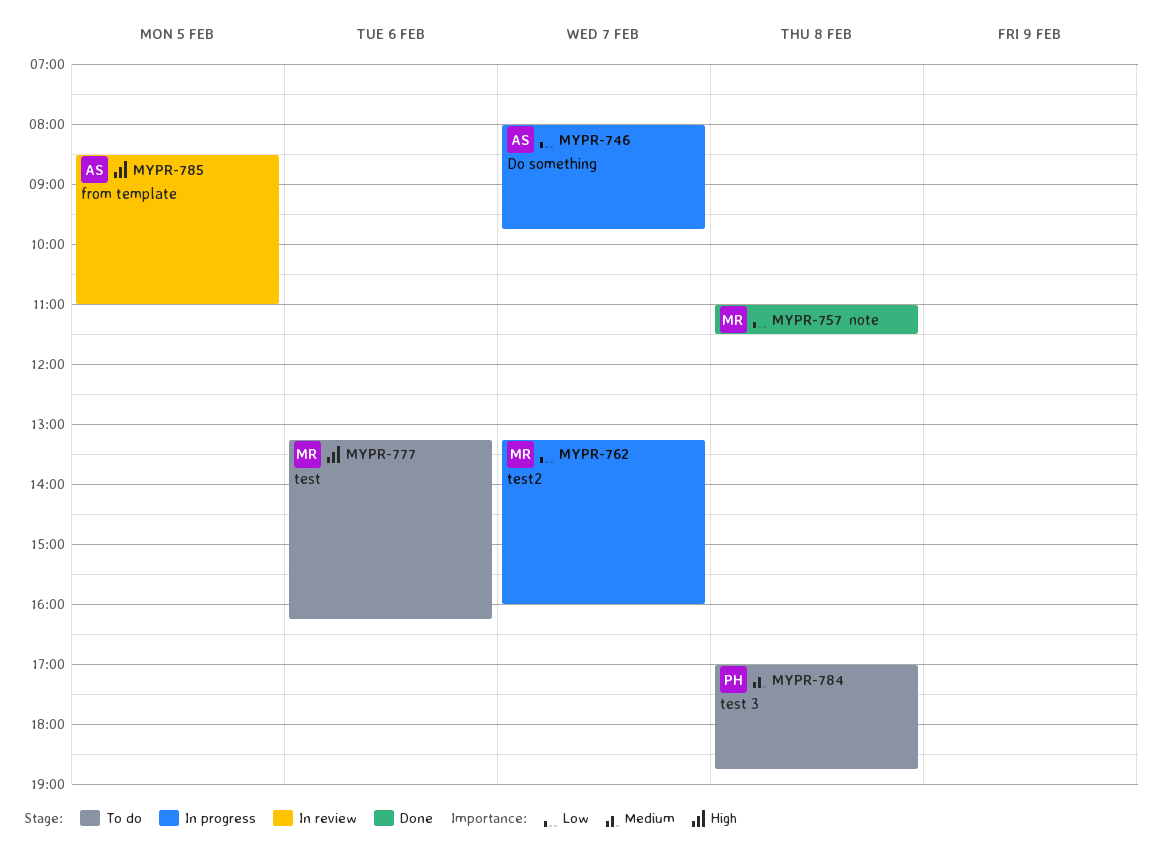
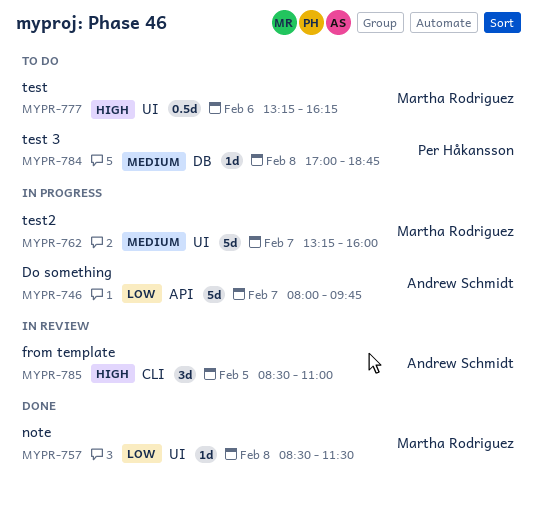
MYPR-757, begins: 11:00 -> 08:30
MYPR-762, priority: Low -> Medium

